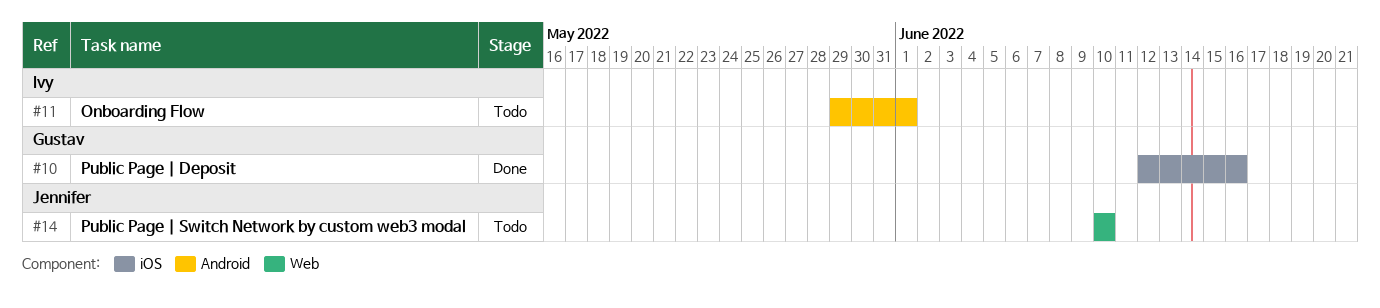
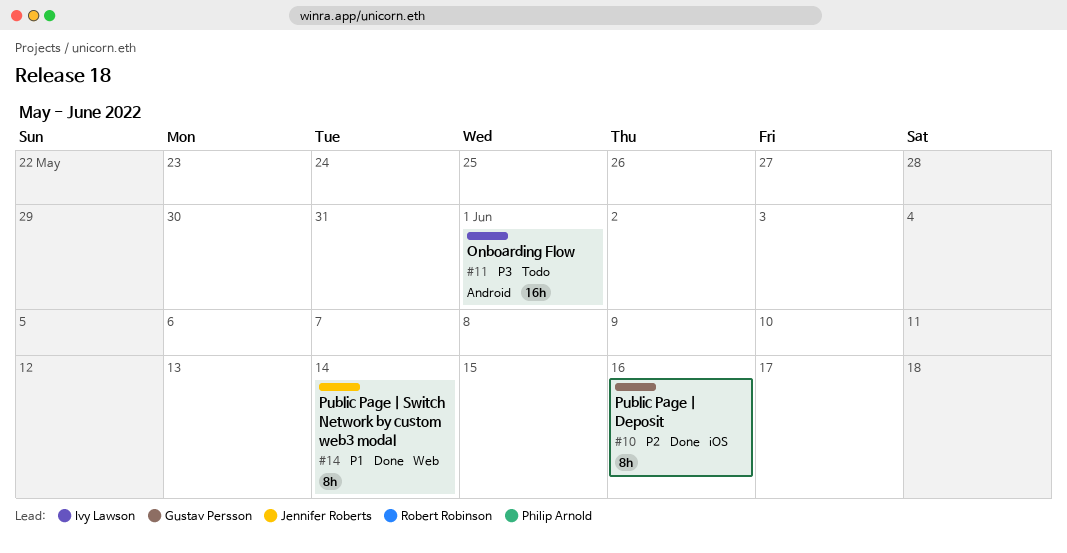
#14, status: Todo -> Done
#14, due: Jun 10 -> Jun 14

